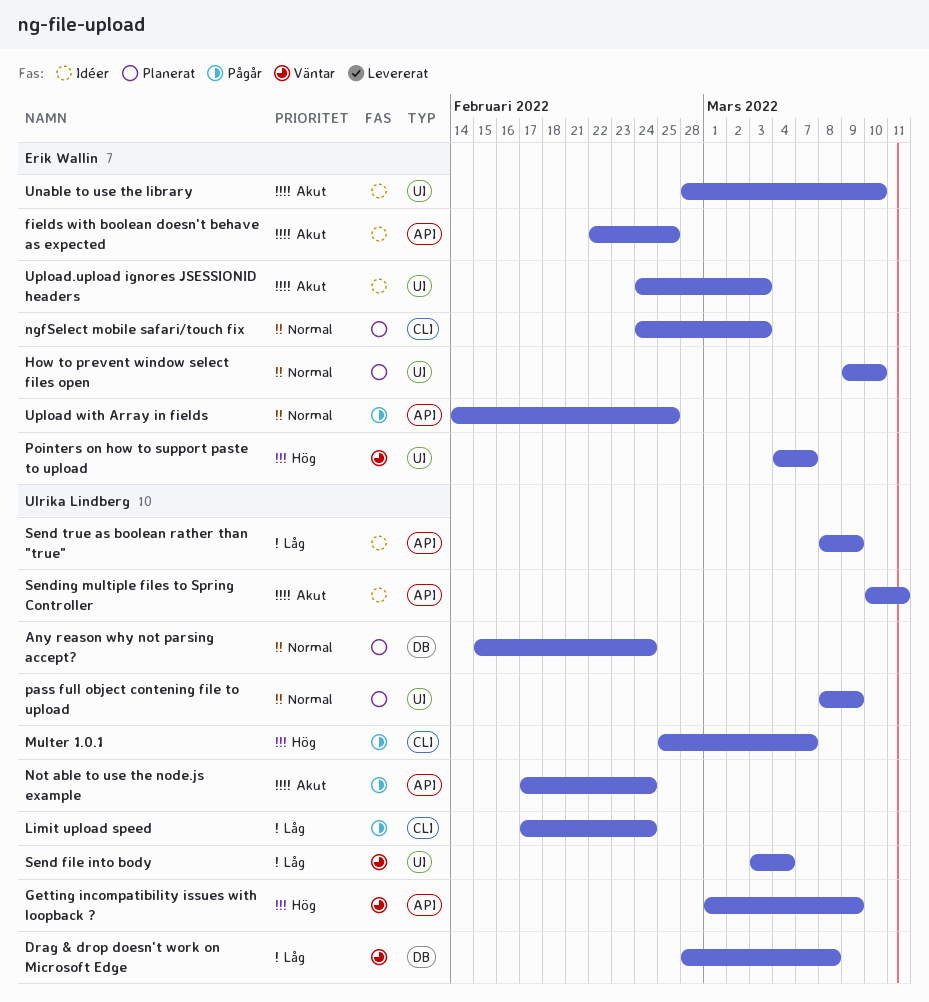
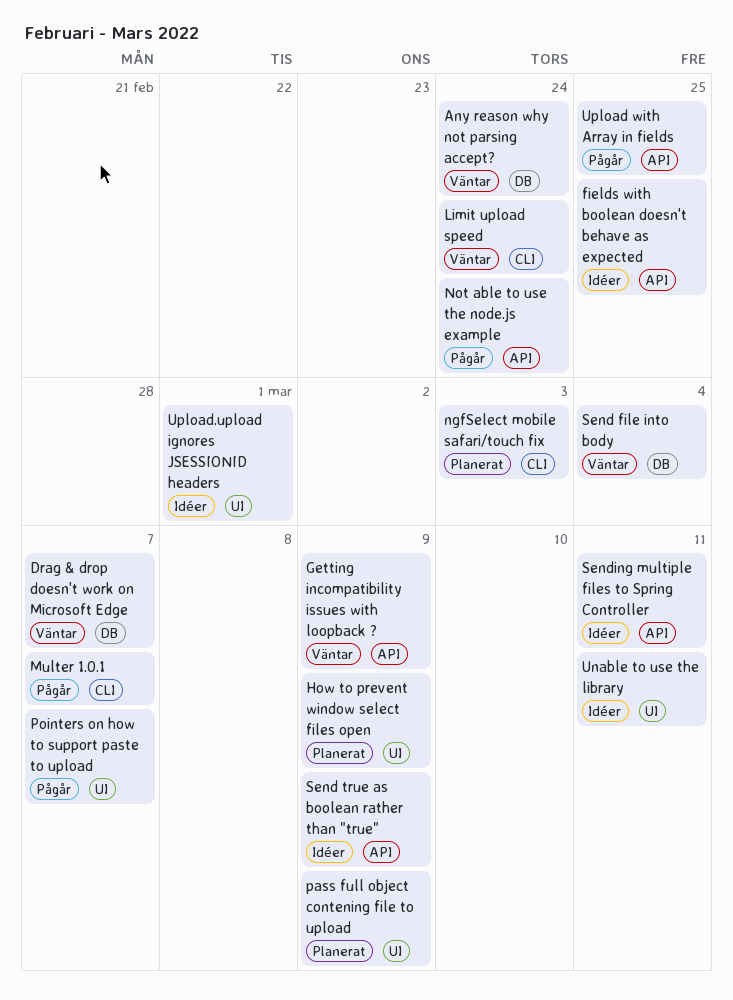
Any reason why not parsing accept?, status: Planerat -> Väntar
Drag & drop doesn't work on Microsoft Edge, due: Mar 8 -> Mar 7
How to prevent window select files open, due: Mar 10 -> Mar 9
Limit upload speed, status: Pågår -> Väntar
Pointers on how to support paste to upload, status: Väntar -> Pågår
Send file into body, label: UI -> DB
Unable to use the library, due: Mar 10 -> Mar 11
Upload.upload ignores JSESSIONID headers, due: Mar 3 -> Mar 1

